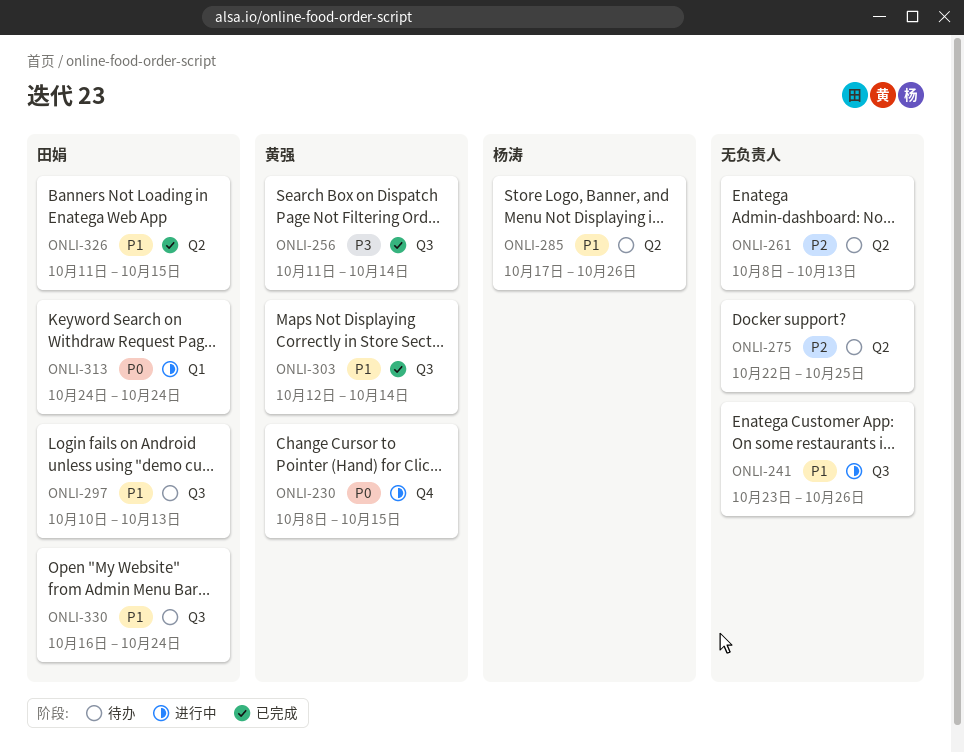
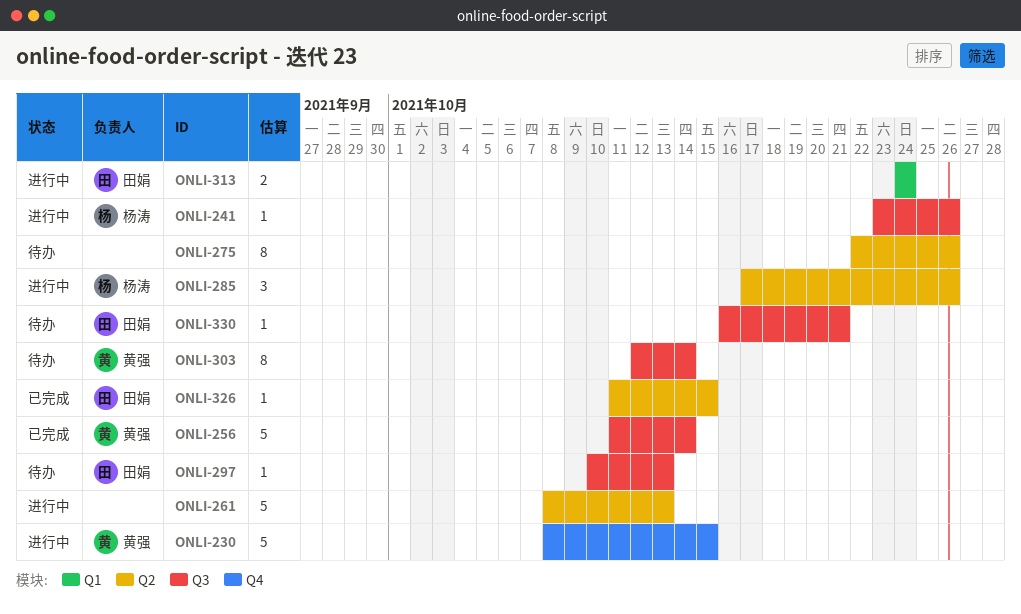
ONLI-241, owner: none -> 杨涛
ONLI-261, status: 待办 -> 进行中
ONLI-275, due: Oct 25 -> Oct 26
ONLI-285, status: 待办 -> 进行中
ONLI-303, status: 已完成 -> 待办
ONLI-330, due: Oct 24 -> Oct 21

